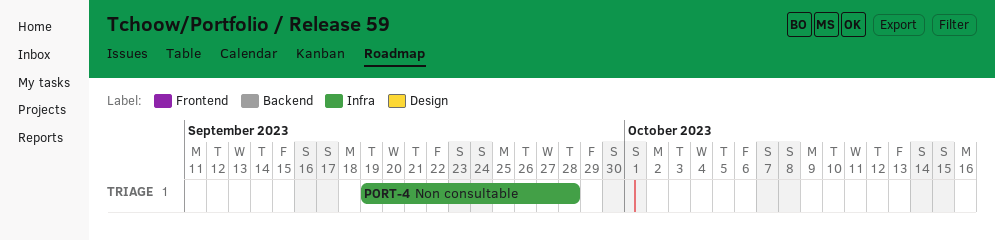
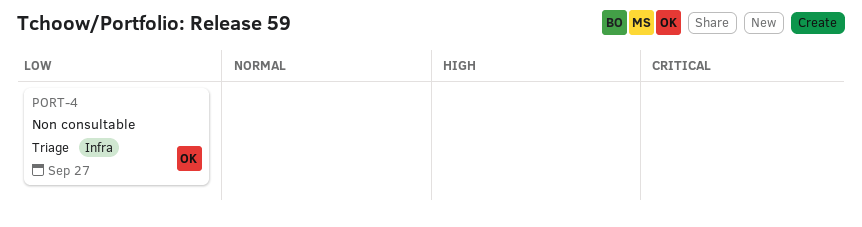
PORT-4, due: Sep 28 -> Sep 27

